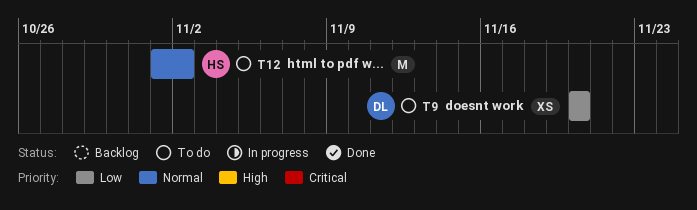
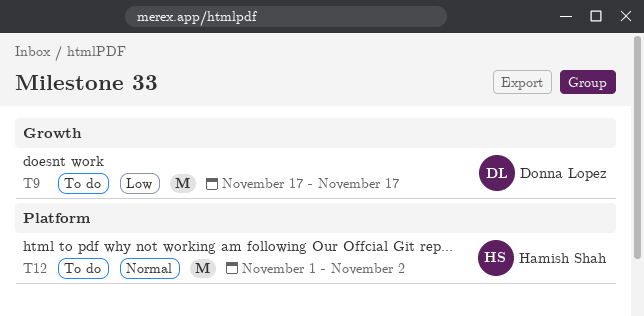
T9, estimate: XS -> M
T9, start: Nov 20 -> Nov 17
T9, due: Nov 20 -> Nov 17

